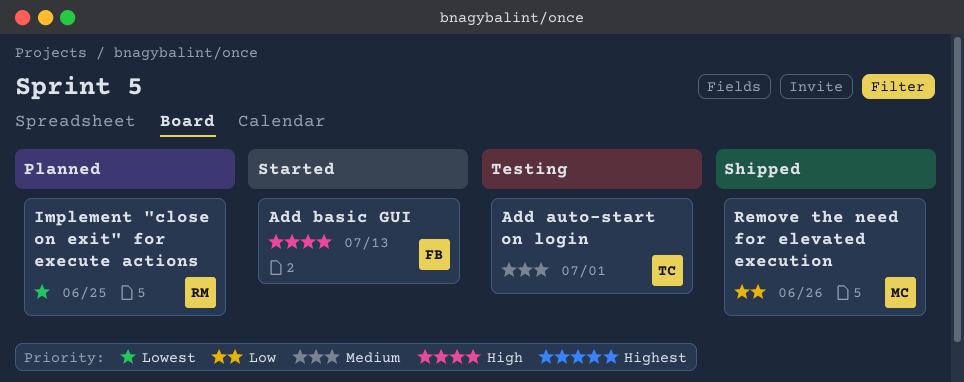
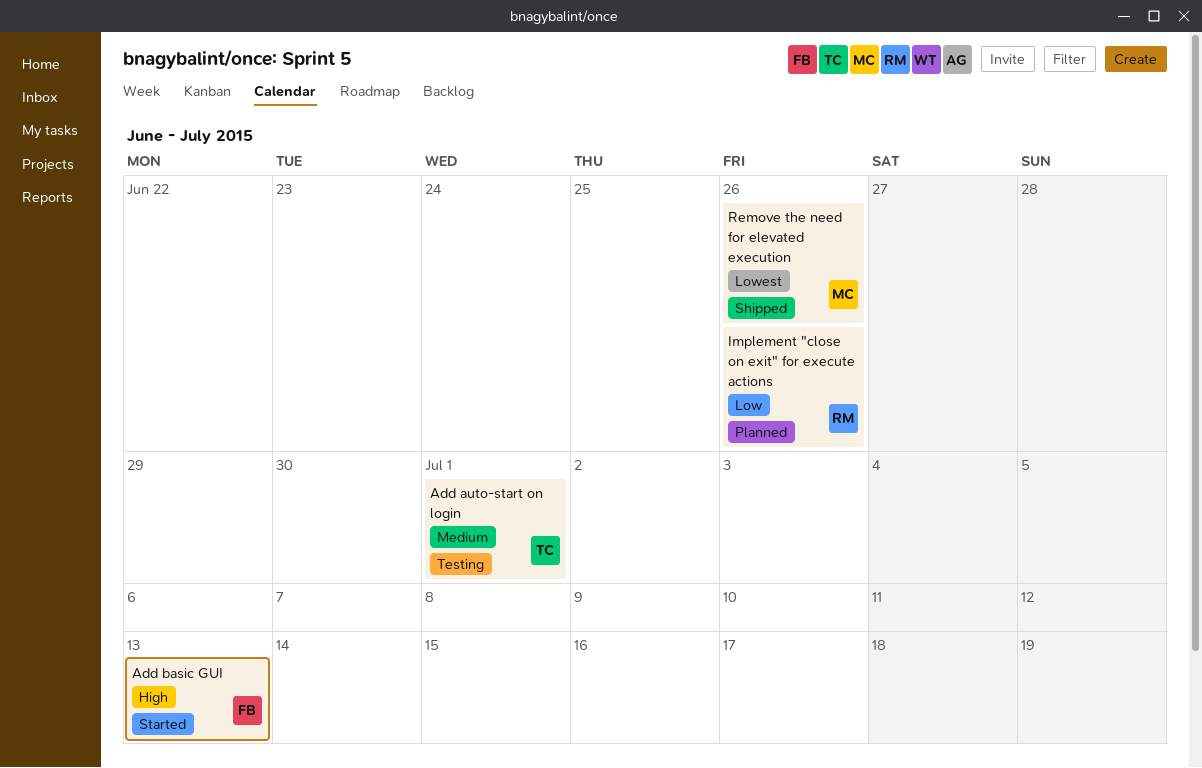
Implement "close on exit" for execute actions, priority: Lowest -> Low
Implement "close on exit" for execute actions, due: Jun 25 -> Jun 26
Remove the need for elevated execution, priority: Low -> Lowest

